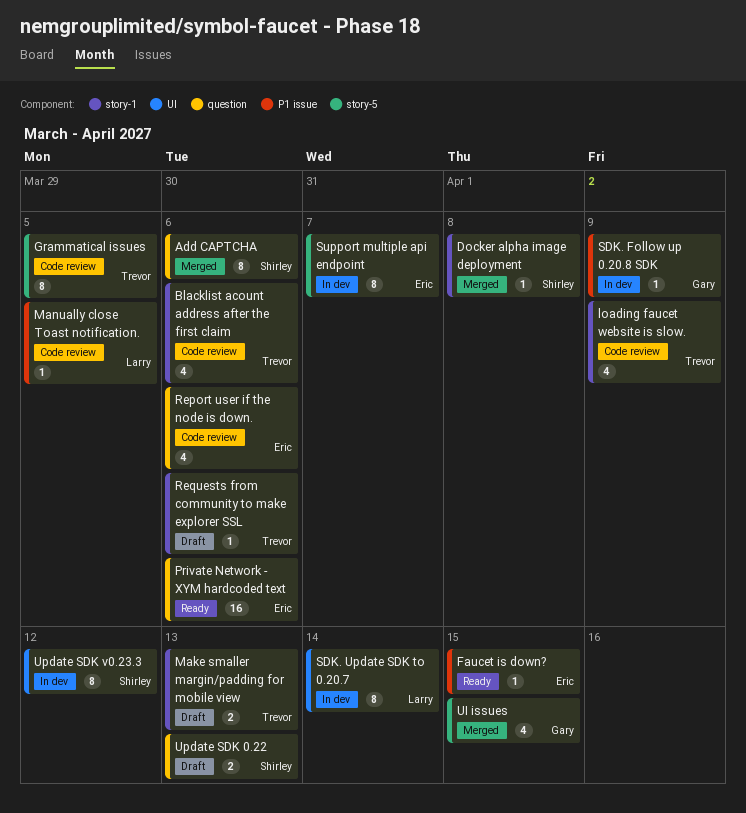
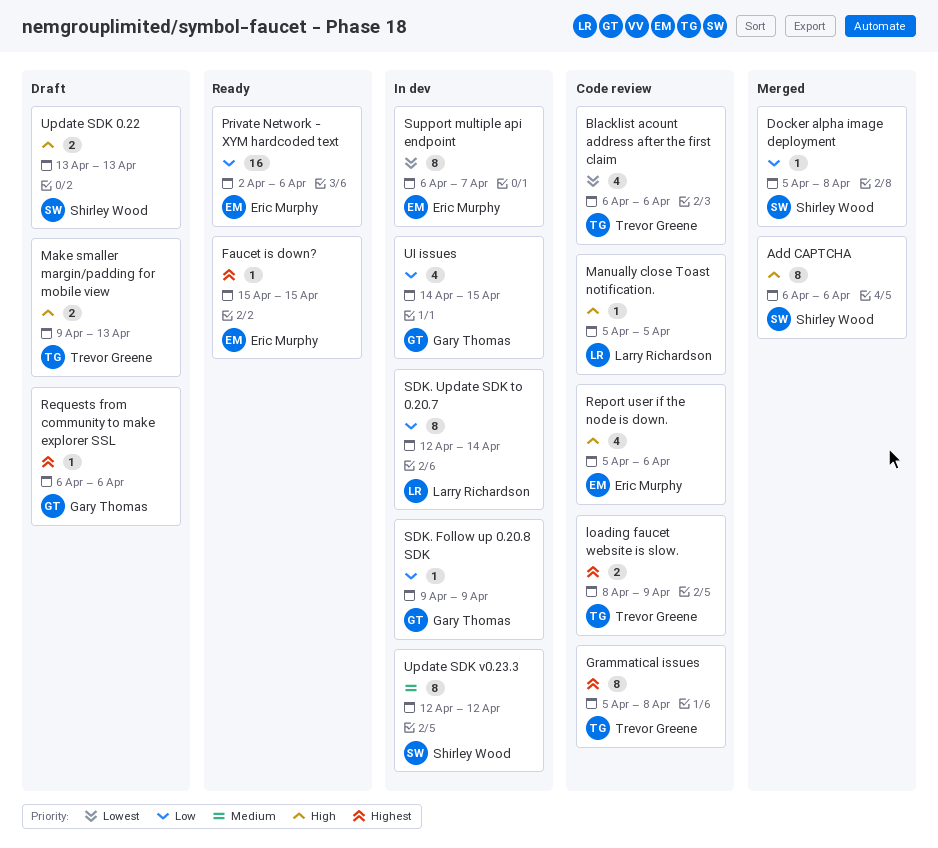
Grammatical issues, due: Apr 5 -> Apr 8
loading faucet website is slow., estimate: 4 -> 2
Requests from community to make explorer SSL, owner: Trevor Greene -> Gary Thomas
UI issues, status: Merged -> In dev

